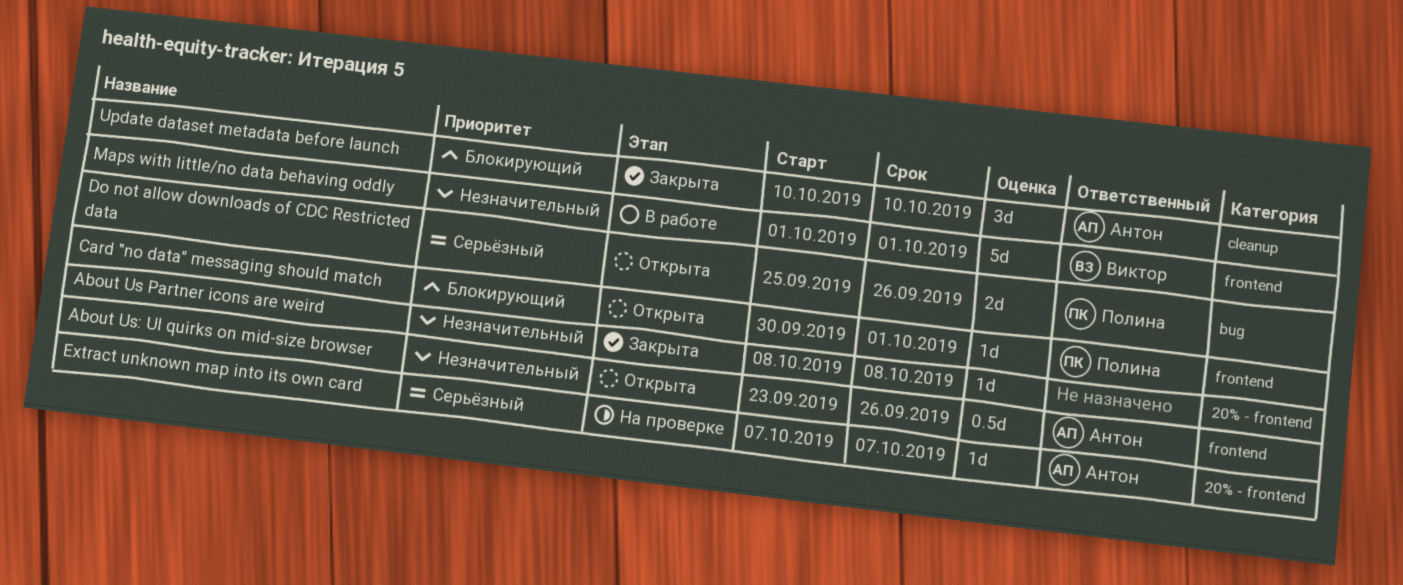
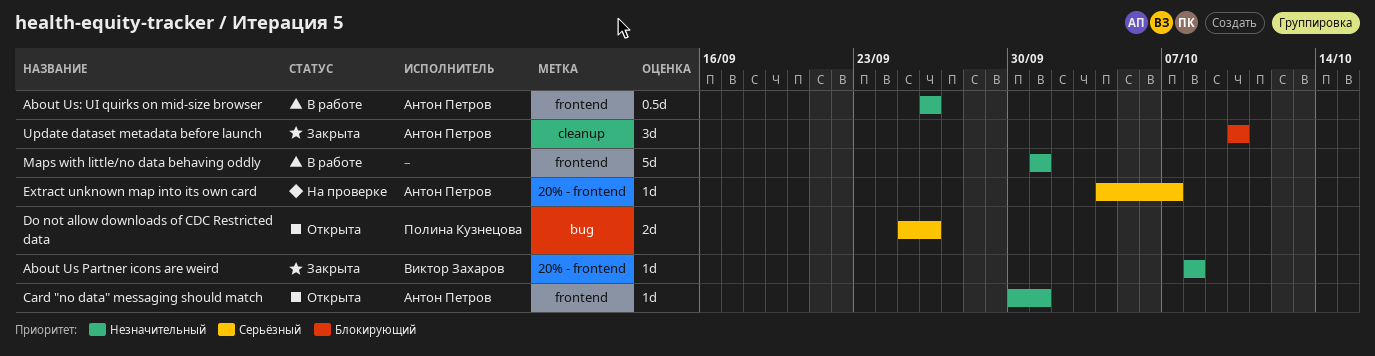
About Us Partner icons are weird, owner: none -> Виктор Захаров
About Us: UI quirks on mid-size browser, status: Открыта -> В работе
About Us: UI quirks on mid-size browser, start: Sep 23 -> Sep 26
Card "no data" messaging should match, owner: Полина Кузнецова -> Антон Петров
Card "no data" messaging should match, priority: Блокирующий -> Незначительный
Extract unknown map into its own card, start: Oct 7 -> Oct 4
Maps with little/no data behaving oddly, owner: Виктор Захаров -> none

